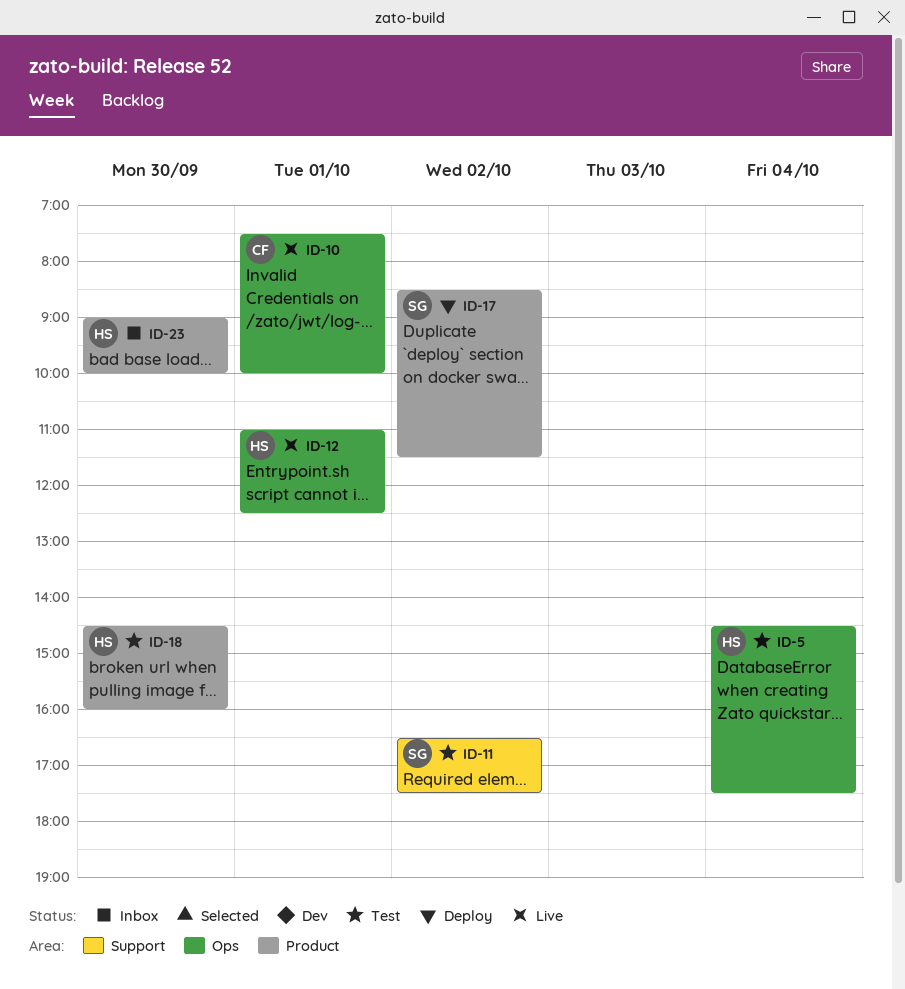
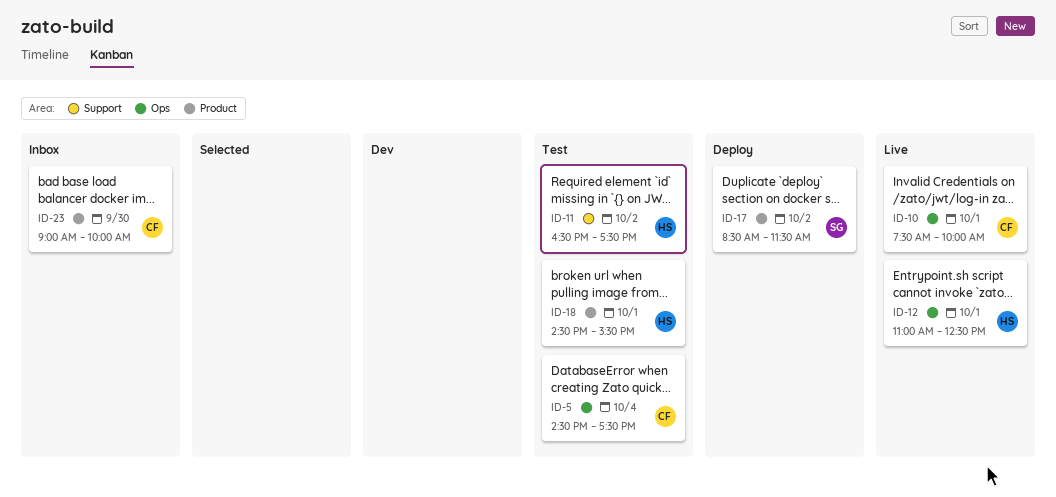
ID-5, owner: HS -> CF
ID-11, owner: SG -> HS
ID-18, day: Sep 30 -> Oct 1
ID-18, ends: 16:00 -> 15:30
ID-23, owner: HS -> CF

